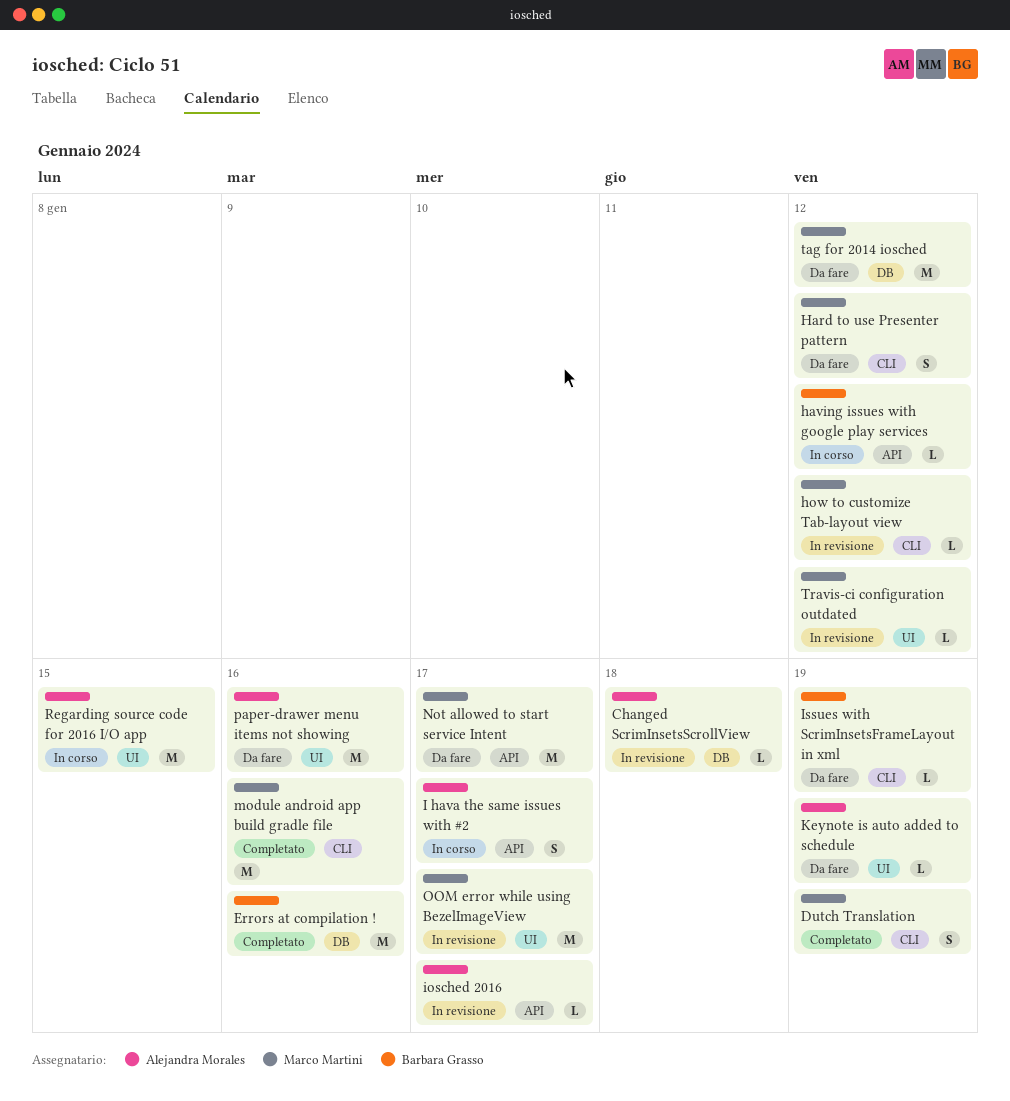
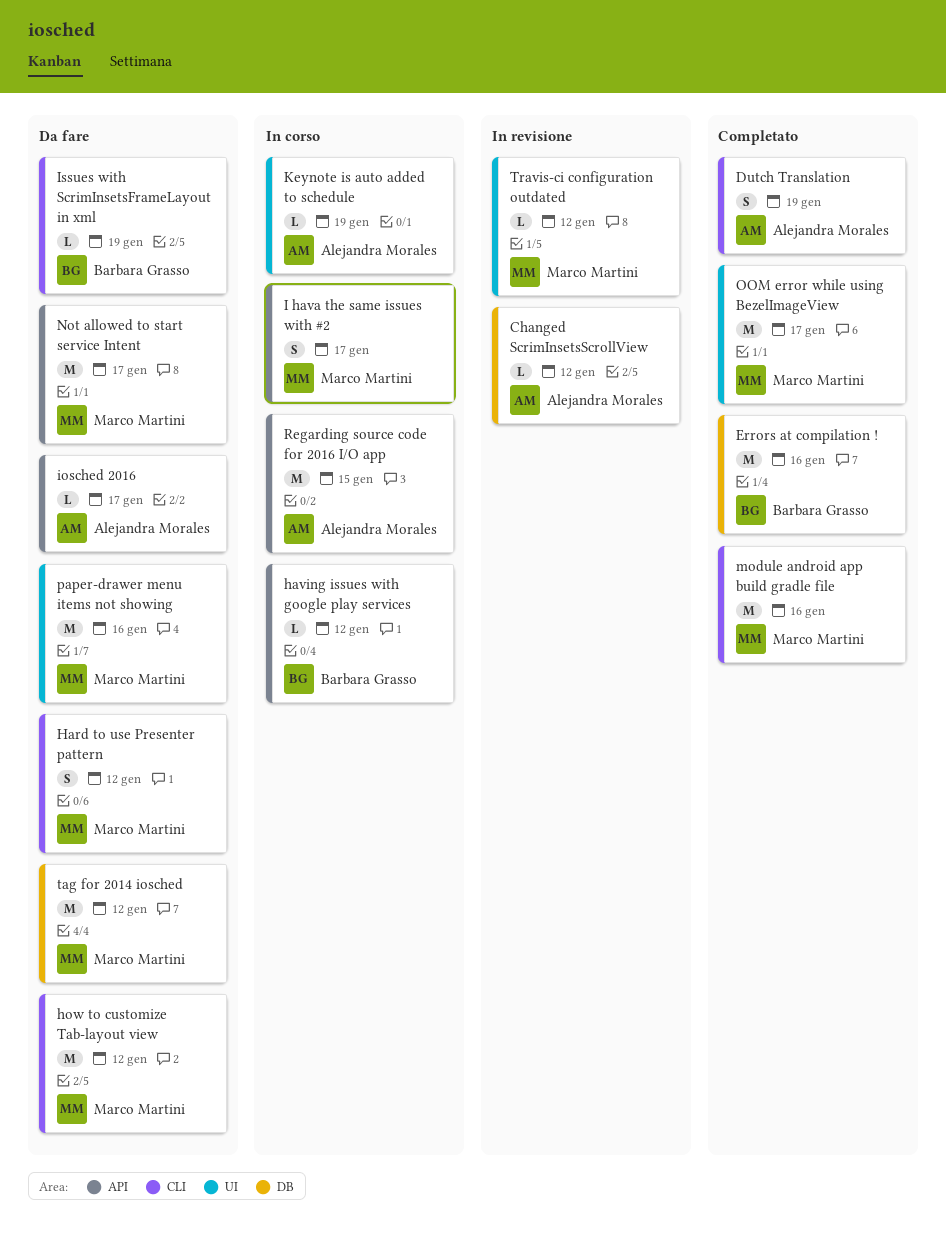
Changed ScrimInsetsScrollView, due: Jan 18 -> Jan 12
Dutch Translation, owner: Marco Martini -> Alejandra Morales
how to customize Tab-layout view, status: In revisione -> Da fare
how to customize Tab-layout view, estimate: L -> M
I hava the same issues with #2, owner: Alejandra Morales -> Marco Martini
iosched 2016, status: In revisione -> Da fare
Keynote is auto added to schedule, status: Da fare -> In corso
OOM error while using BezelImageView, status: In revisione -> Completato
paper-drawer menu items not showing, owner: Alejandra Morales -> Marco Martini
Regarding source code for 2016 I/O app, label: UI -> API

